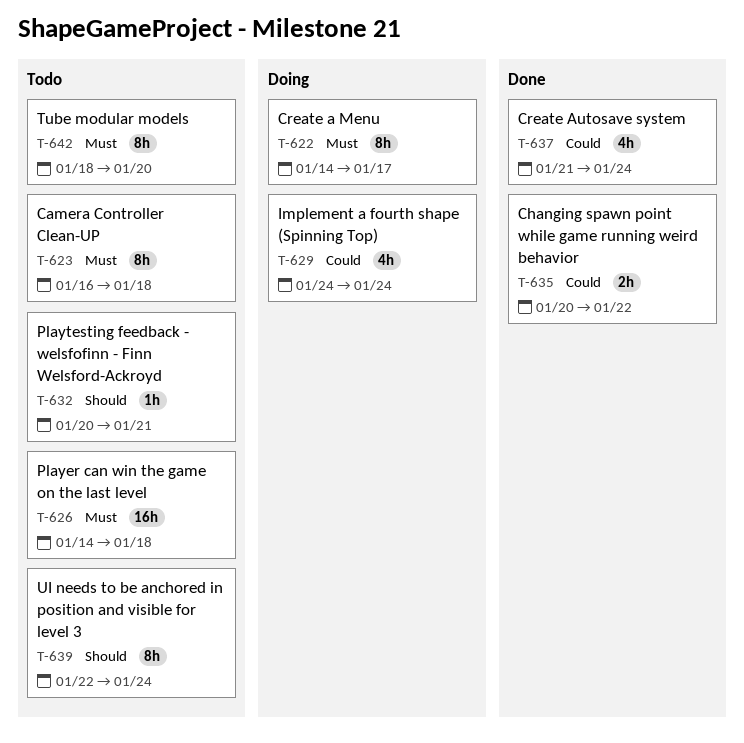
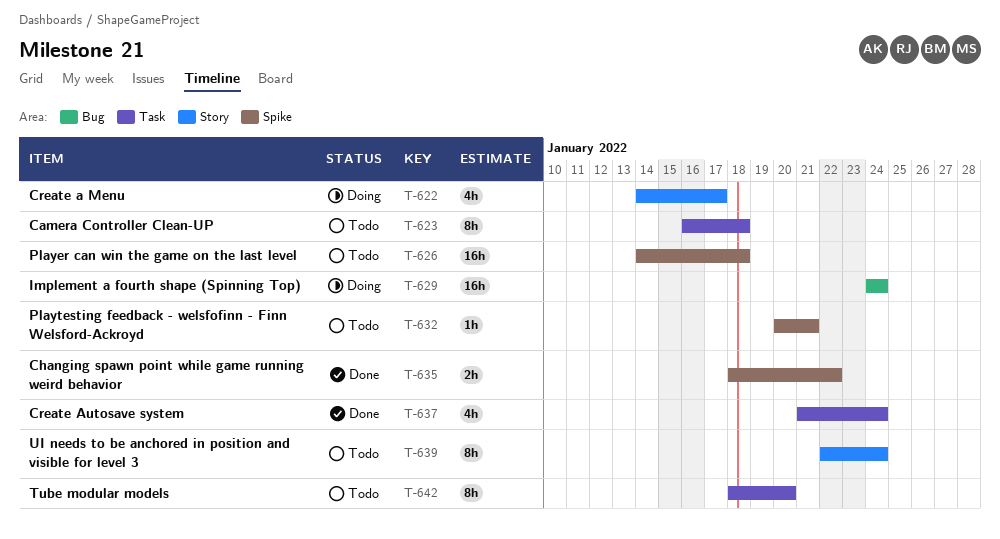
T-622, estimate: 8h -> 4h
T-629, estimate: 4h -> 16h
T-635, start: Jan 20 -> Jan 18

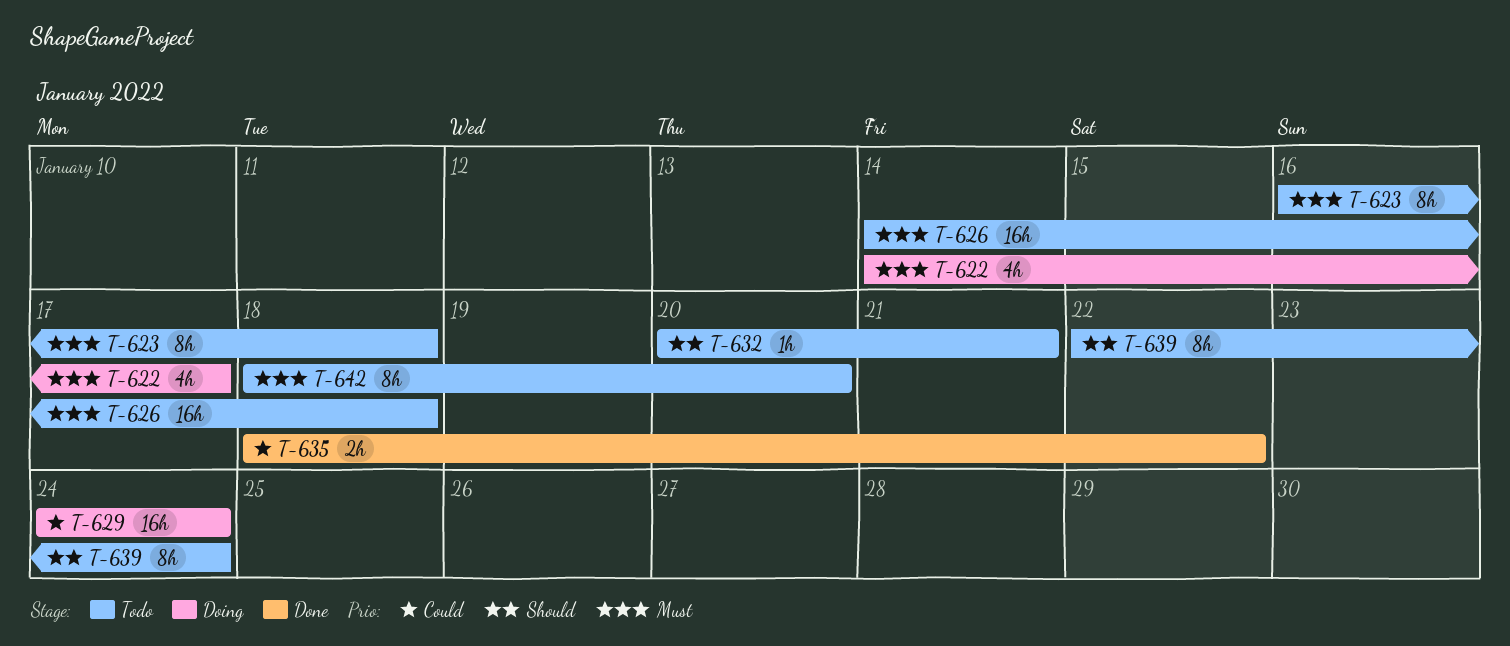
T-637: present -> none

